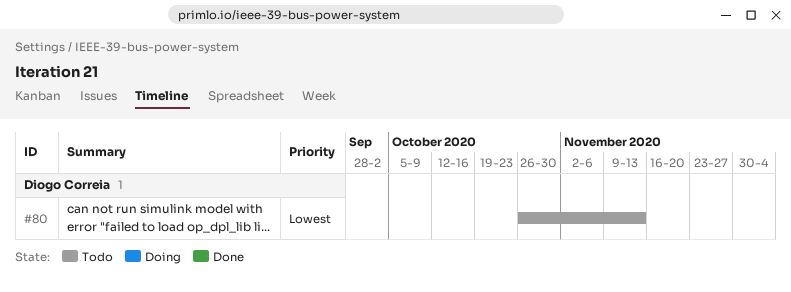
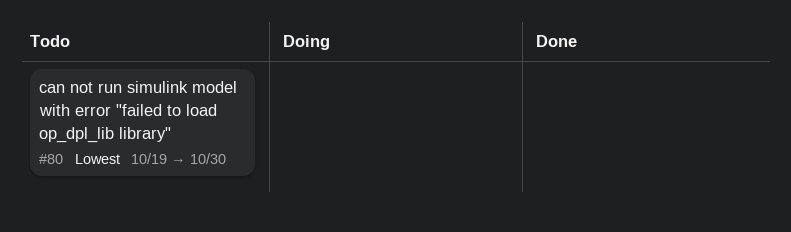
#80, start: Oct 26 -> Oct 19
#80, due: Nov 13 -> Oct 30

